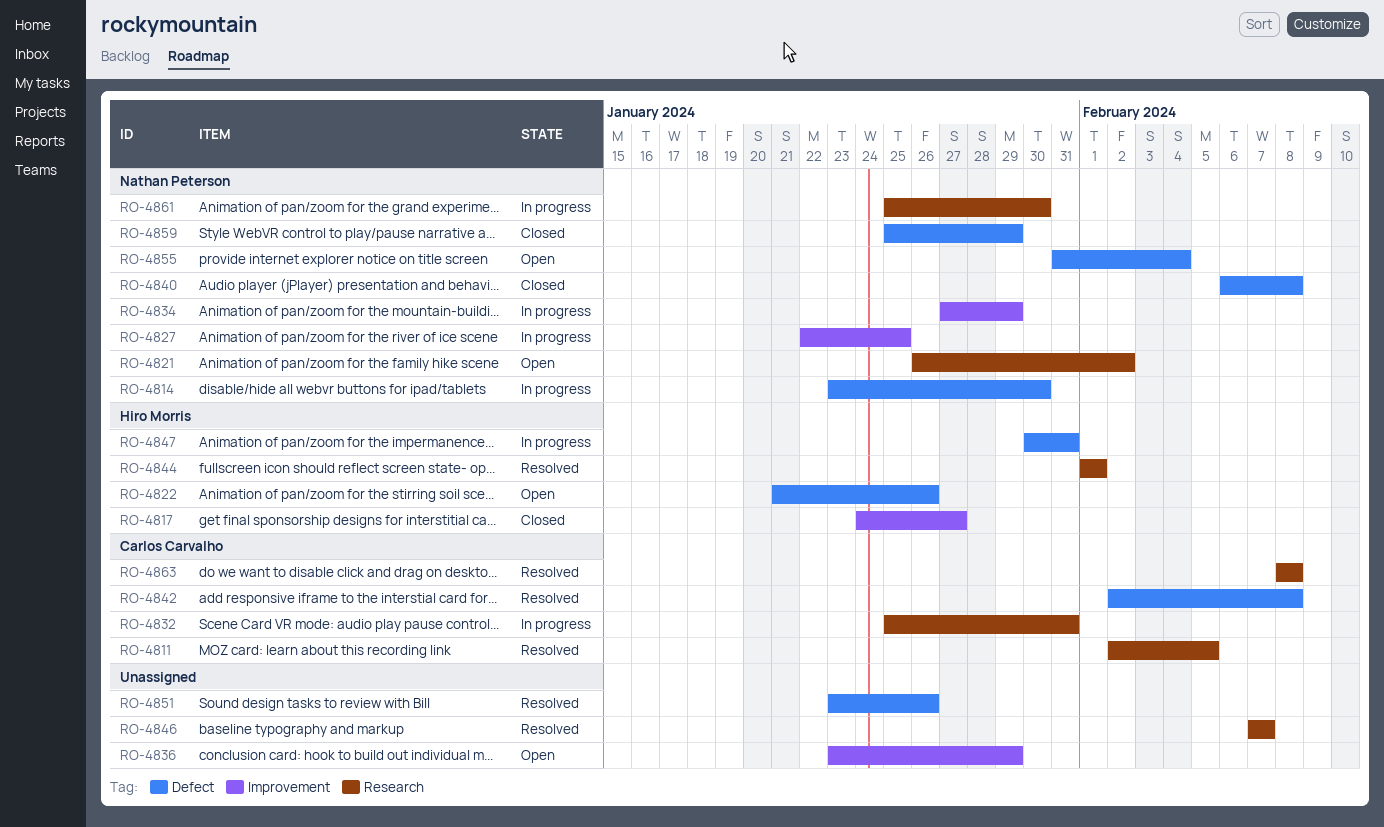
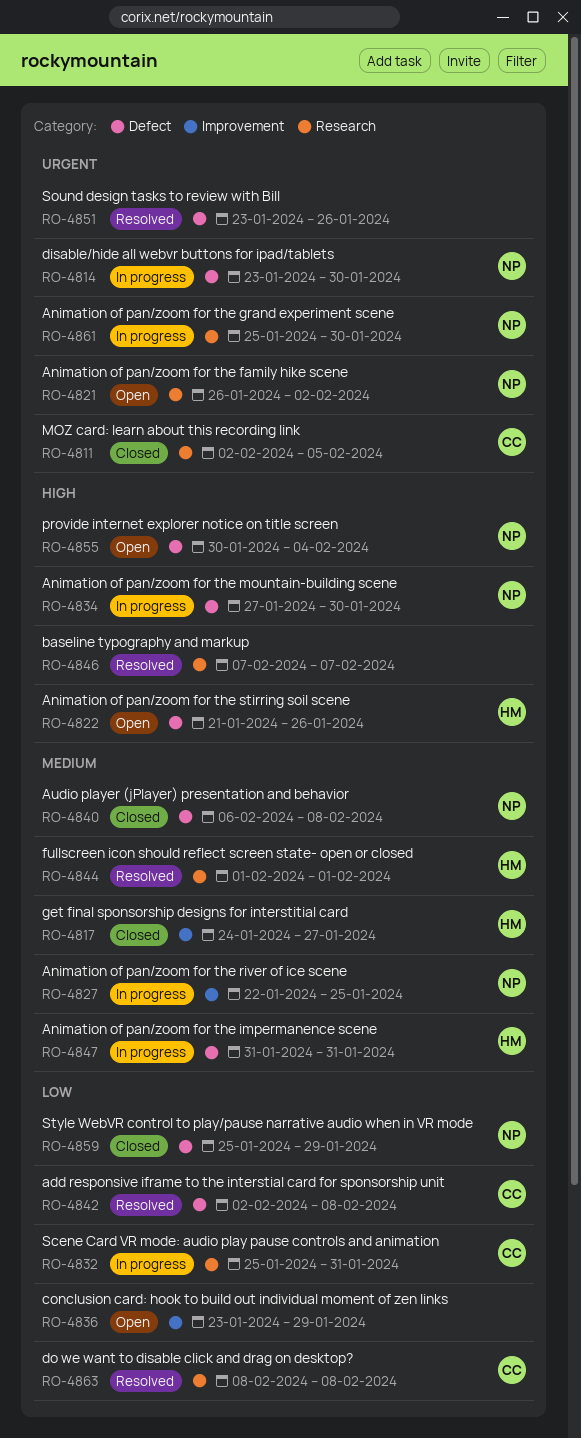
RO-4811, status: Resolved -> Closed
RO-4834, label: Improvement -> Defect
RO-4834, due: Jan 29 -> Jan 30
RO-4847, start: Jan 30 -> Jan 31
RO-4855, start: Jan 31 -> Jan 30

